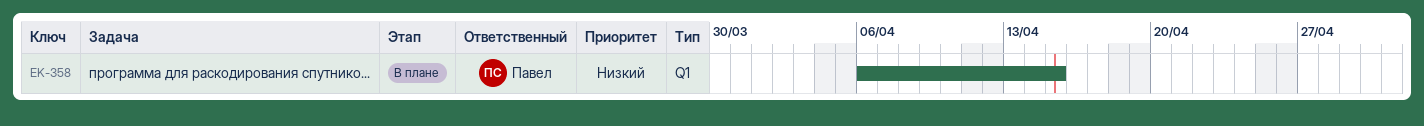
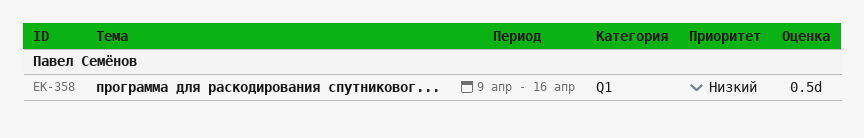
EK-358, start: Apr 6 -> Apr 9
EK-358, due: Apr 15 -> Apr 16

